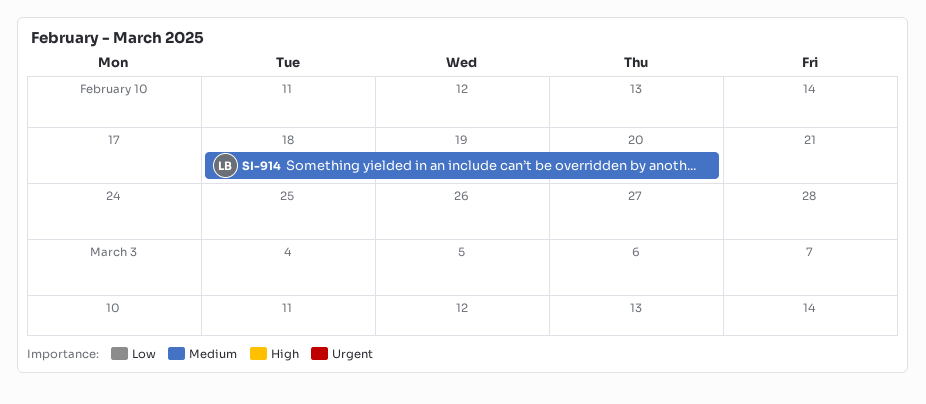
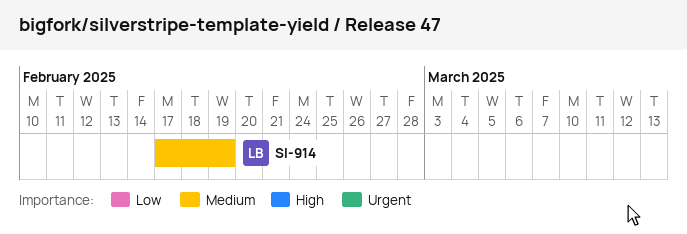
SI-914, start: Feb 18 -> Feb 17
SI-914, due: Feb 20 -> Feb 19

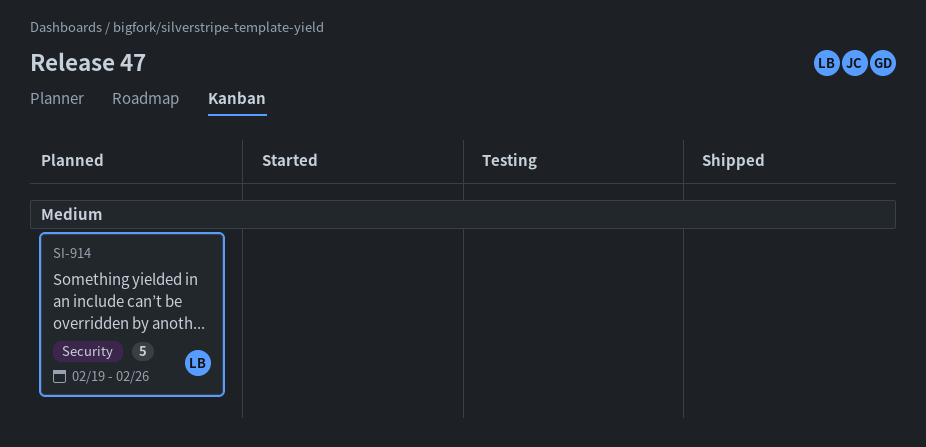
SI-914, start: Feb 17 -> Feb 19
SI-914, due: Feb 19 -> Feb 26

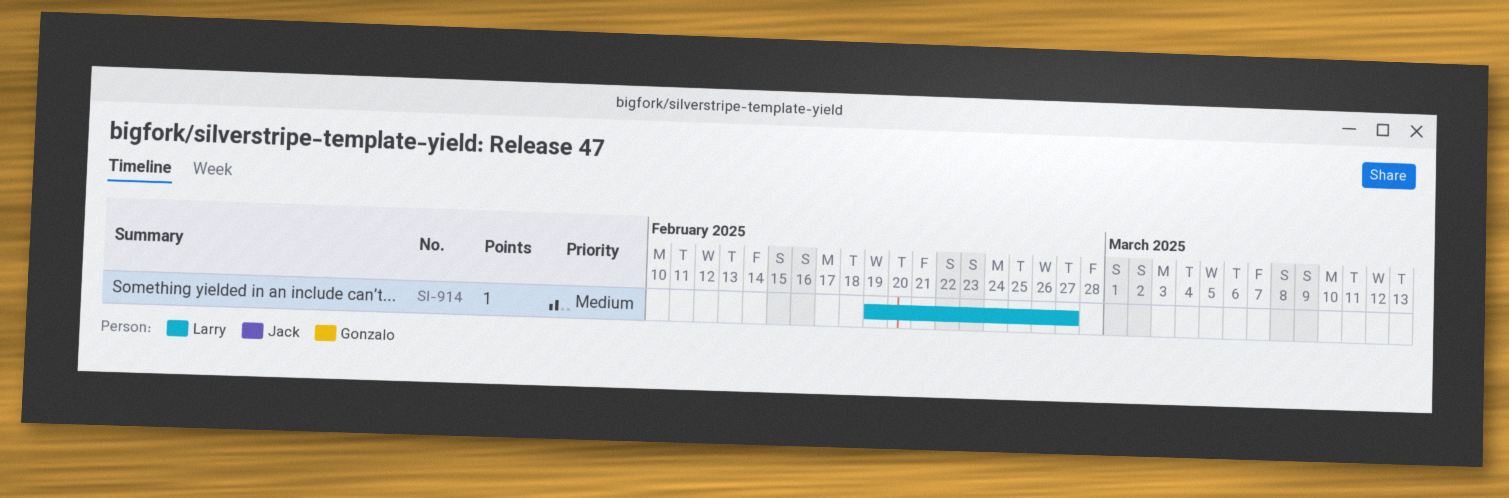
SI-914, estimate: 5 -> 1
SI-914, due: Feb 26 -> Feb 27

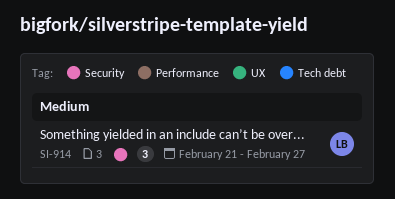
SI-914, estimate: 1 -> 3
SI-914, start: Feb 19 -> Feb 21

